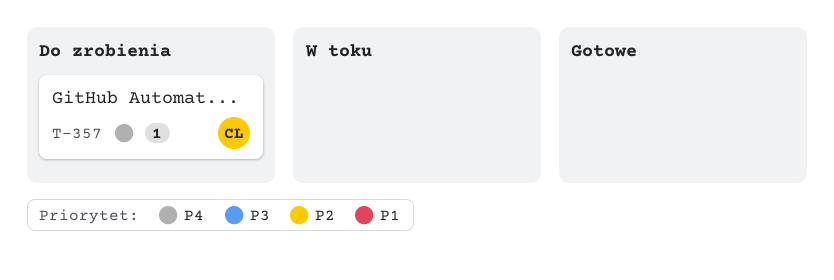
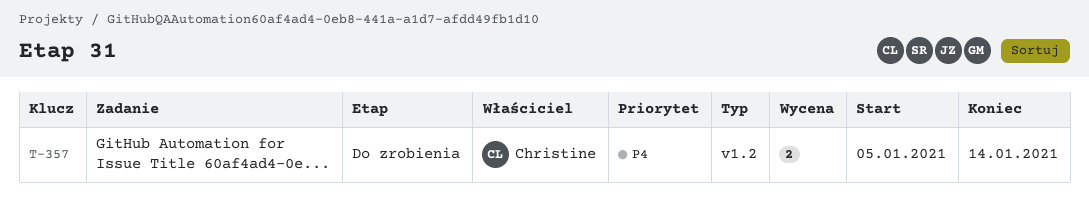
T-357, estimate: 1 -> 2

